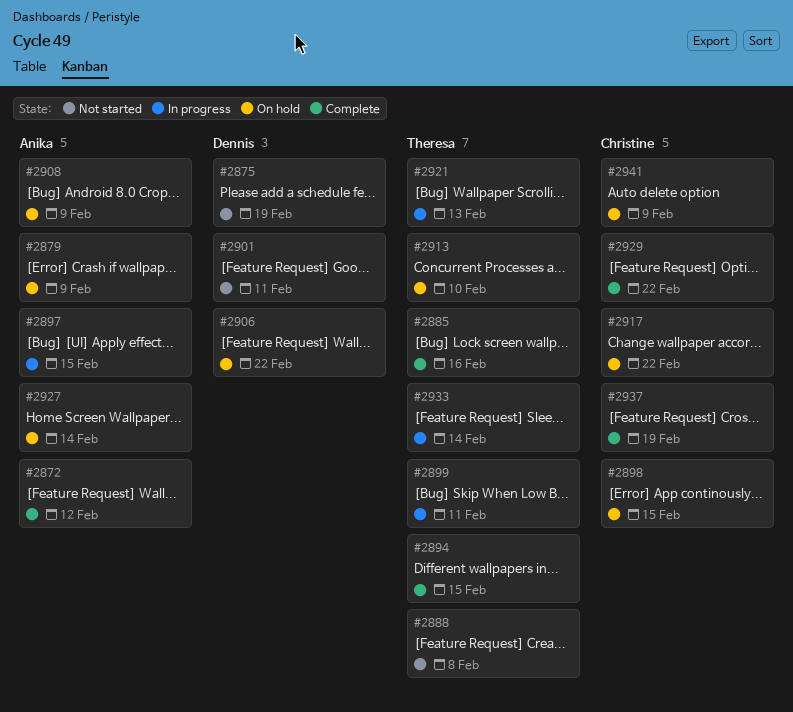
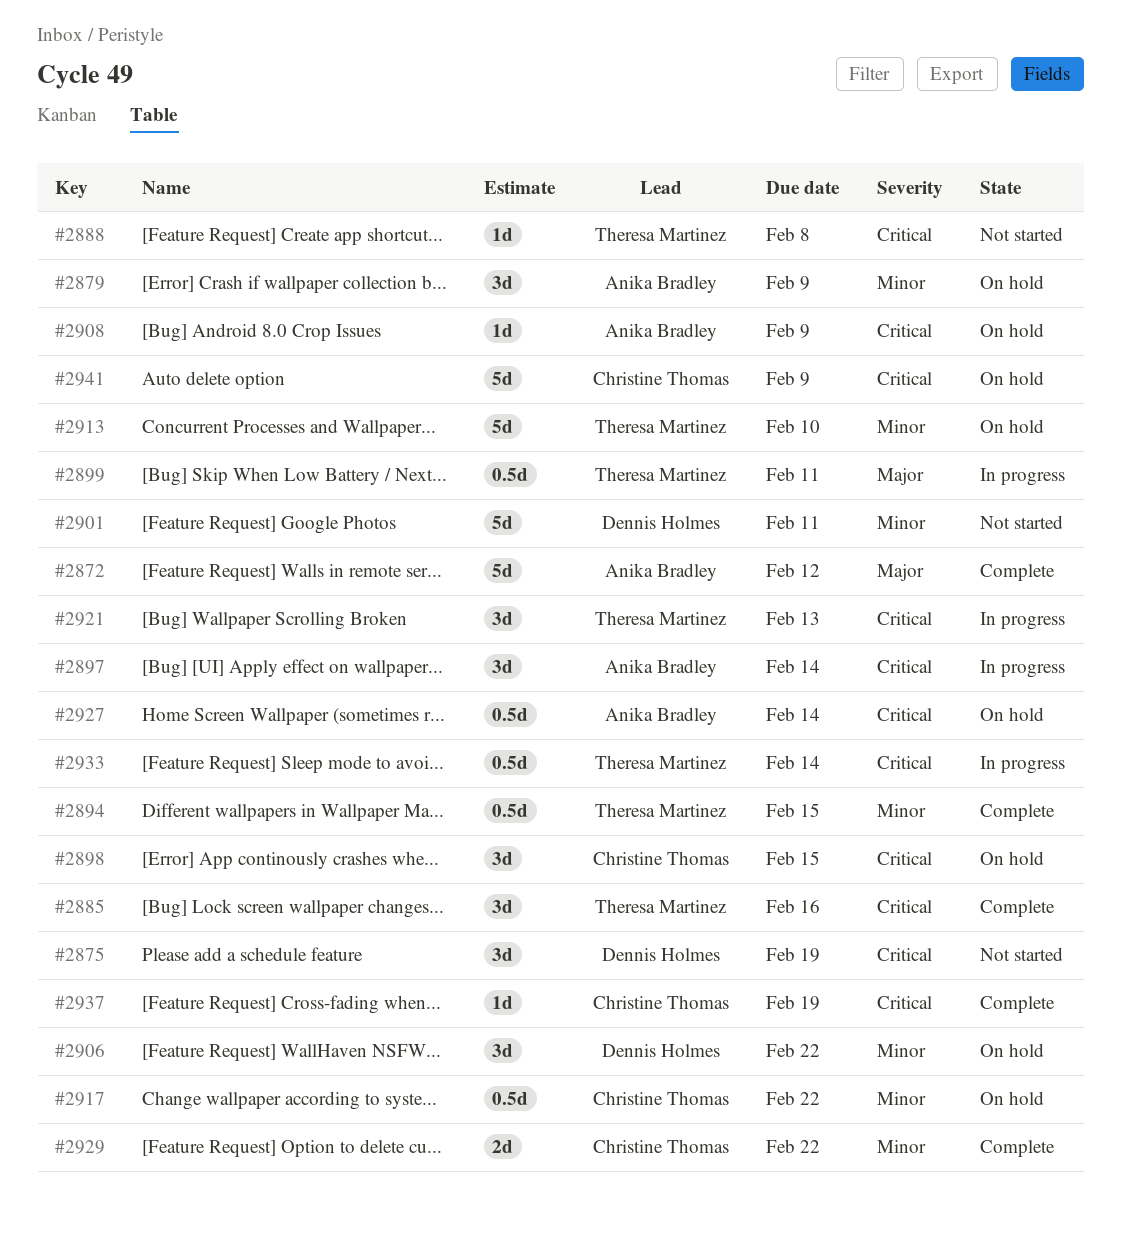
#2897, due: Feb 15 -> Feb 14

